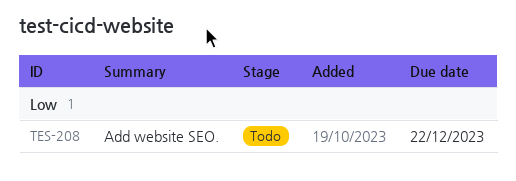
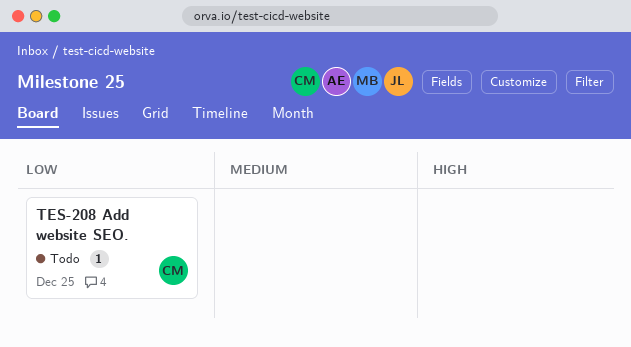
TES-208, due: Dec 22 -> Dec 25

